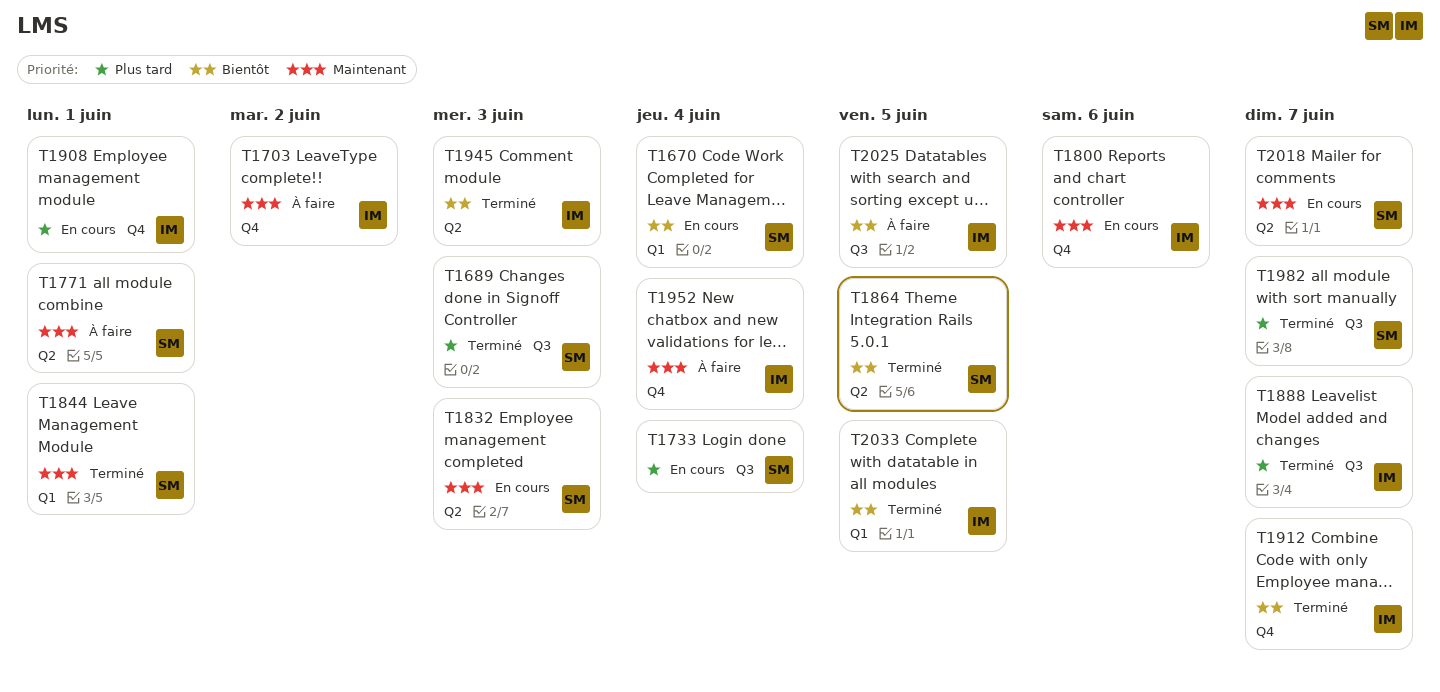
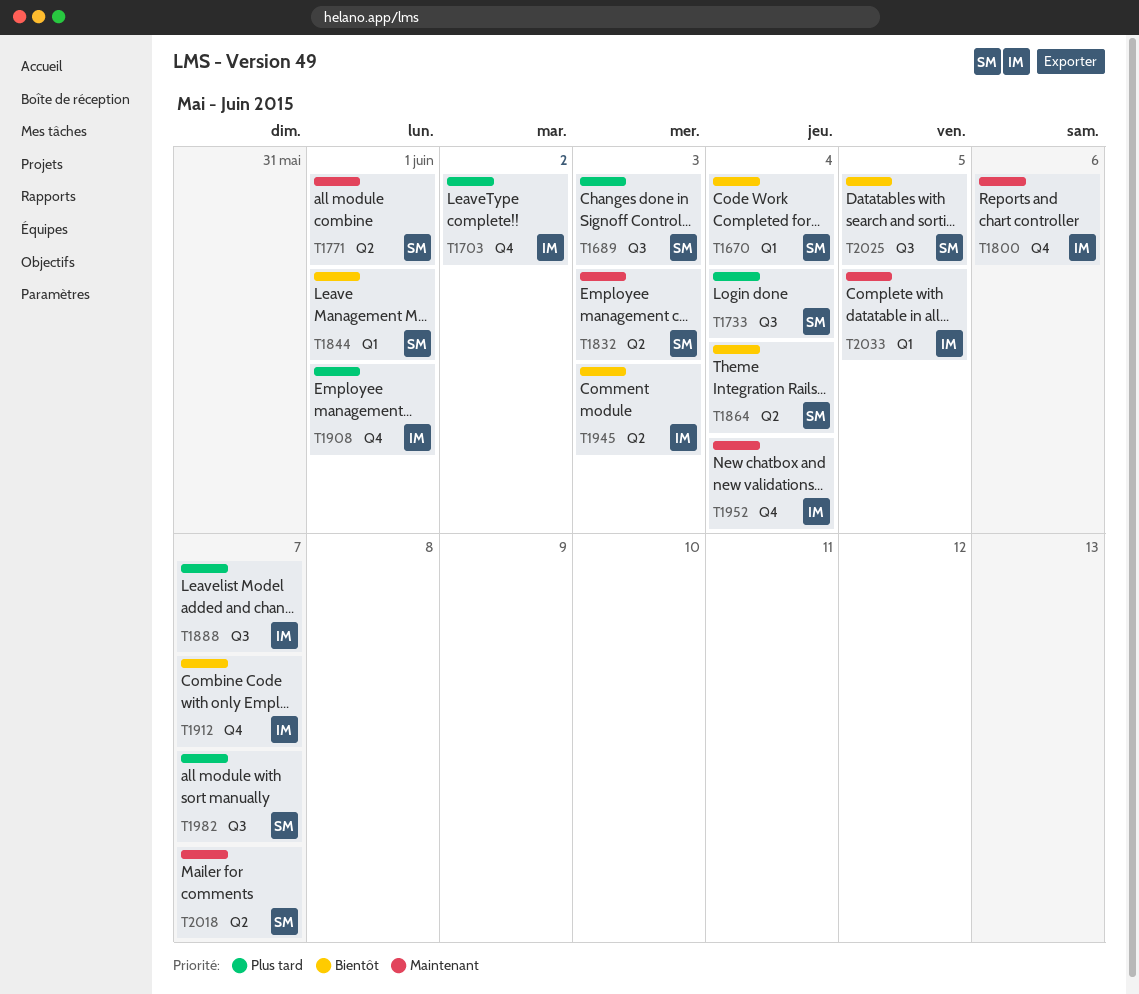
T1703, priority: Maintenant -> Plus tard
T1844, priority: Maintenant -> Bientôt
T1864, due: Jun 5 -> Jun 4
T2025, owner: IM -> SM
T2033, priority: Bientôt -> Maintenant

